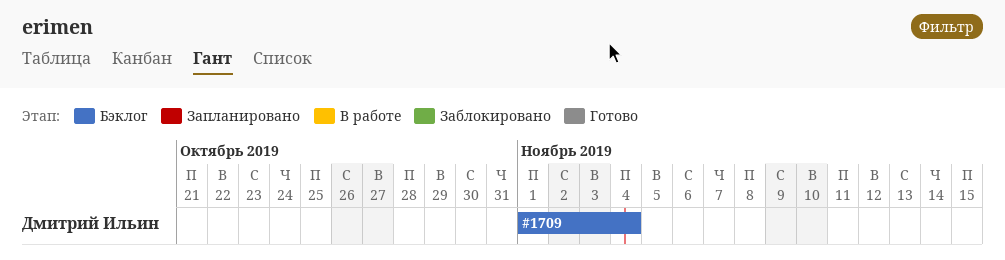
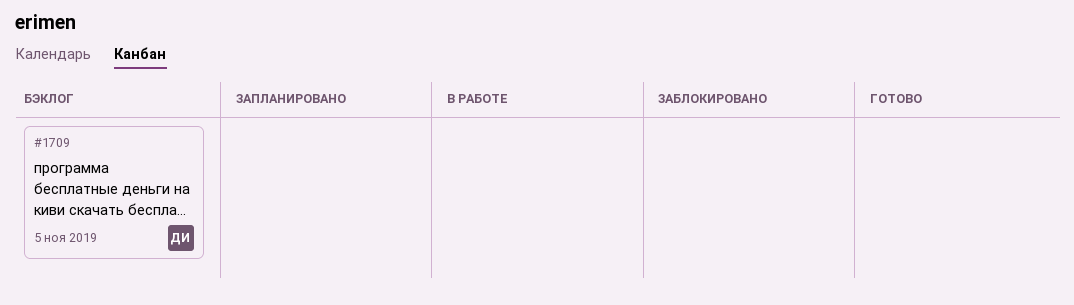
#1709, due: Nov 4 -> Nov 5

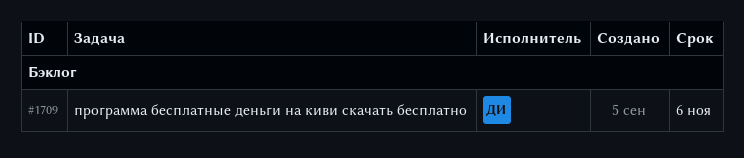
#1709, due: Nov 5 -> Nov 6

